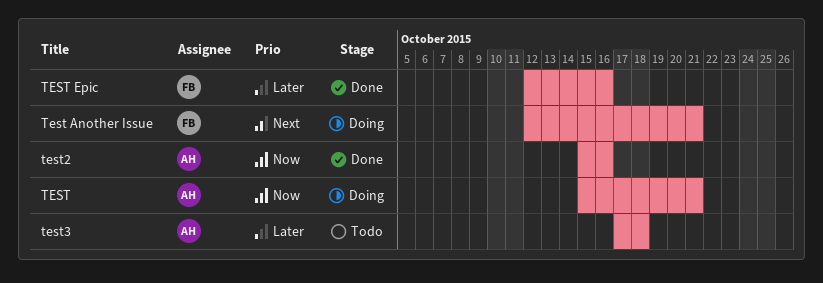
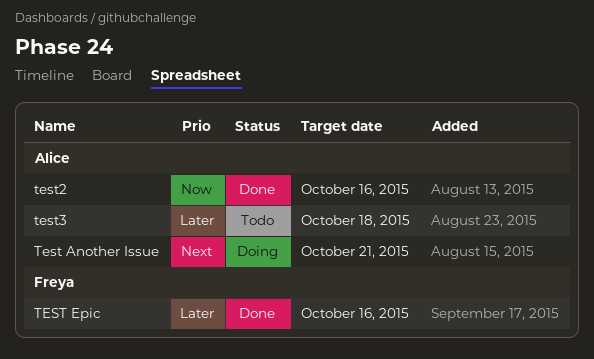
TEST: present -> none
Test Another Issue, owner: Freya -> Alice

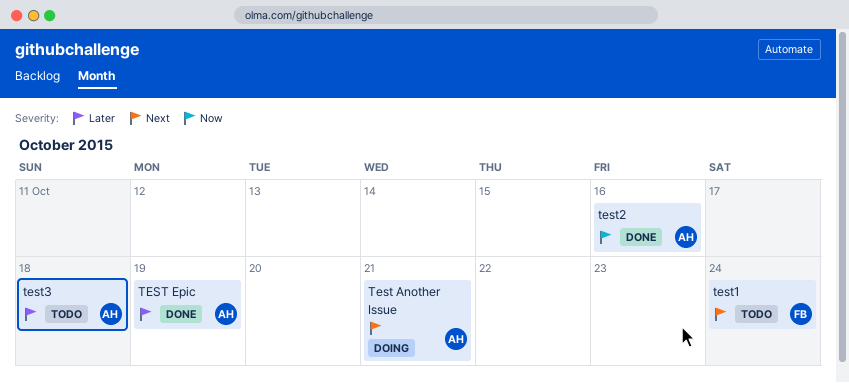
TEST Epic, owner: Freya -> Alice
TEST Epic, due: Oct 16 -> Oct 19
test1: none -> present

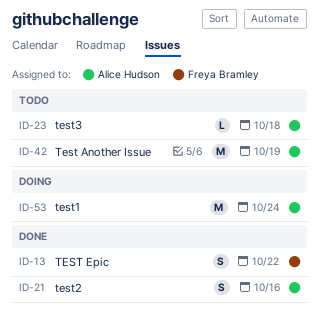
Test Another Issue, status: Doing -> Todo
Test Another Issue, due: Oct 21 -> Oct 19
TEST Epic, owner: Alice Hudson -> Freya Bramley
TEST Epic, due: Oct 19 -> Oct 22
test1, status: Todo -> Doing
test1, owner: Freya Bramley -> Alice Hudson

